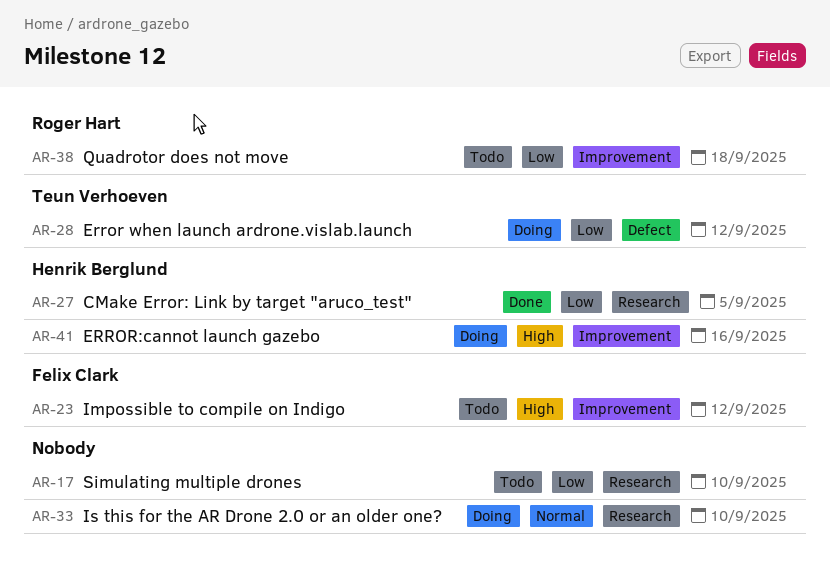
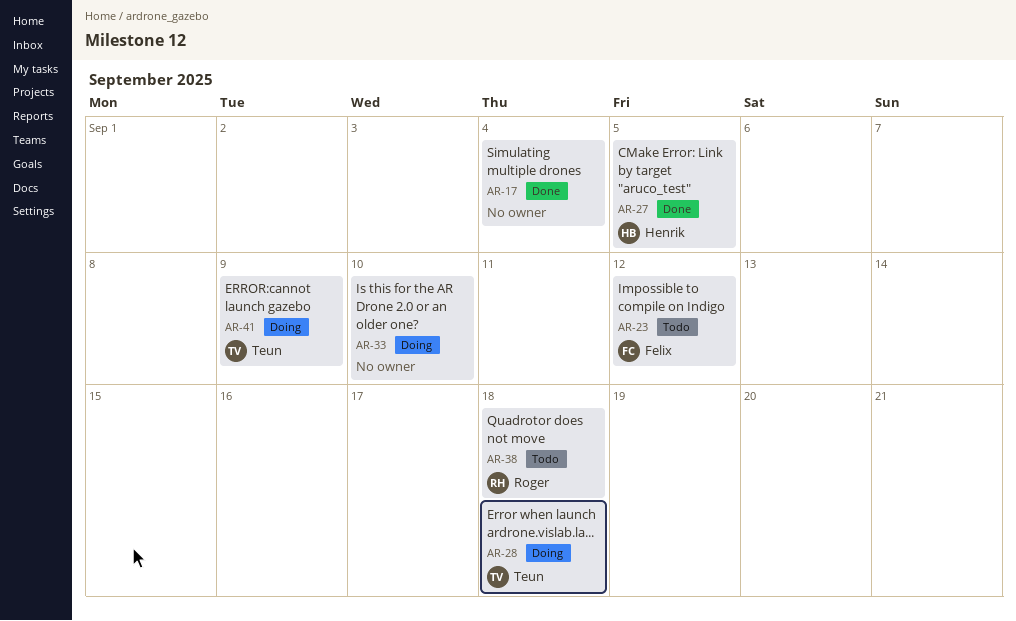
AR-17, status: Todo -> Done
AR-17, due: Sep 10 -> Sep 4
AR-28, due: Sep 12 -> Sep 18
AR-41, owner: Henrik Berglund -> Teun Verhoeven
AR-41, due: Sep 16 -> Sep 9

